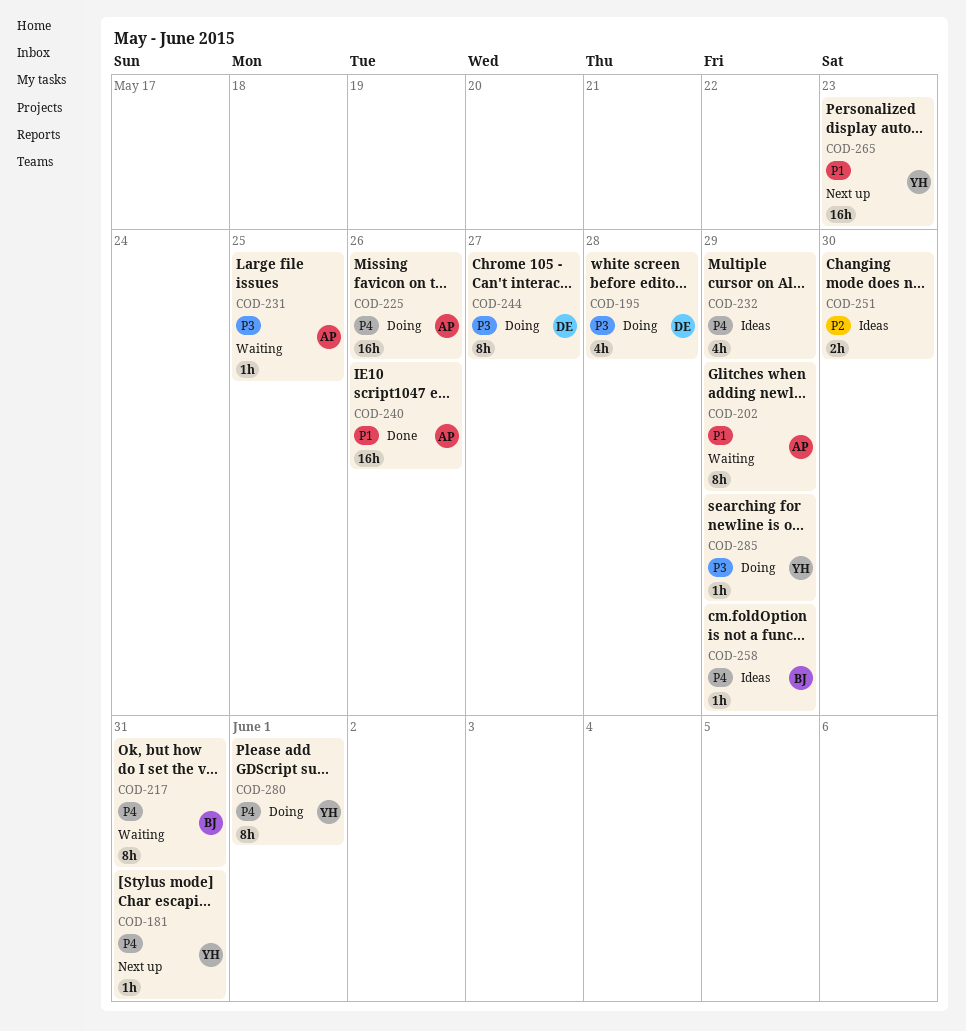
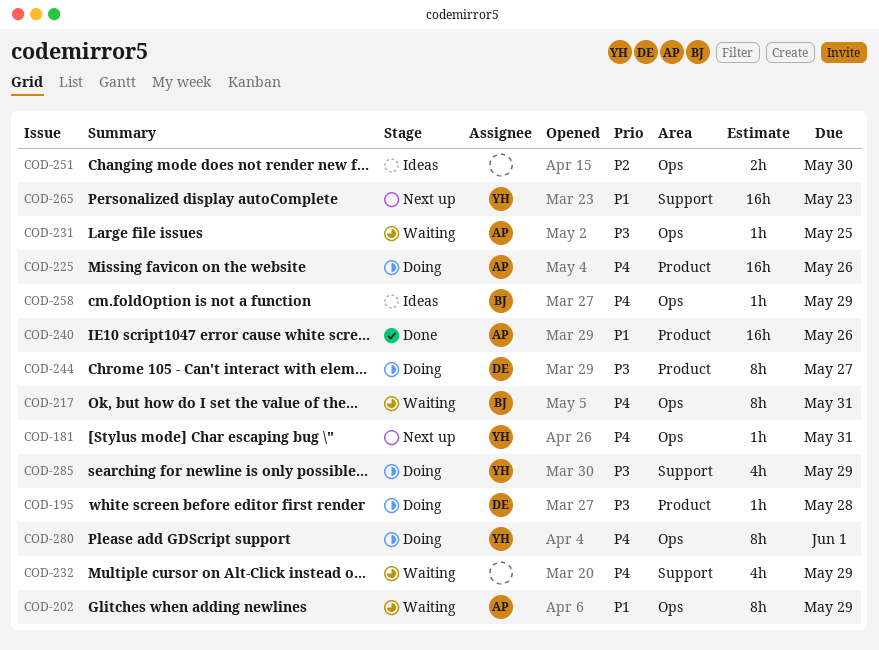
COD-195, estimate: 4h -> 1h
COD-232, status: Ideas -> Waiting
COD-285, estimate: 1h -> 4h

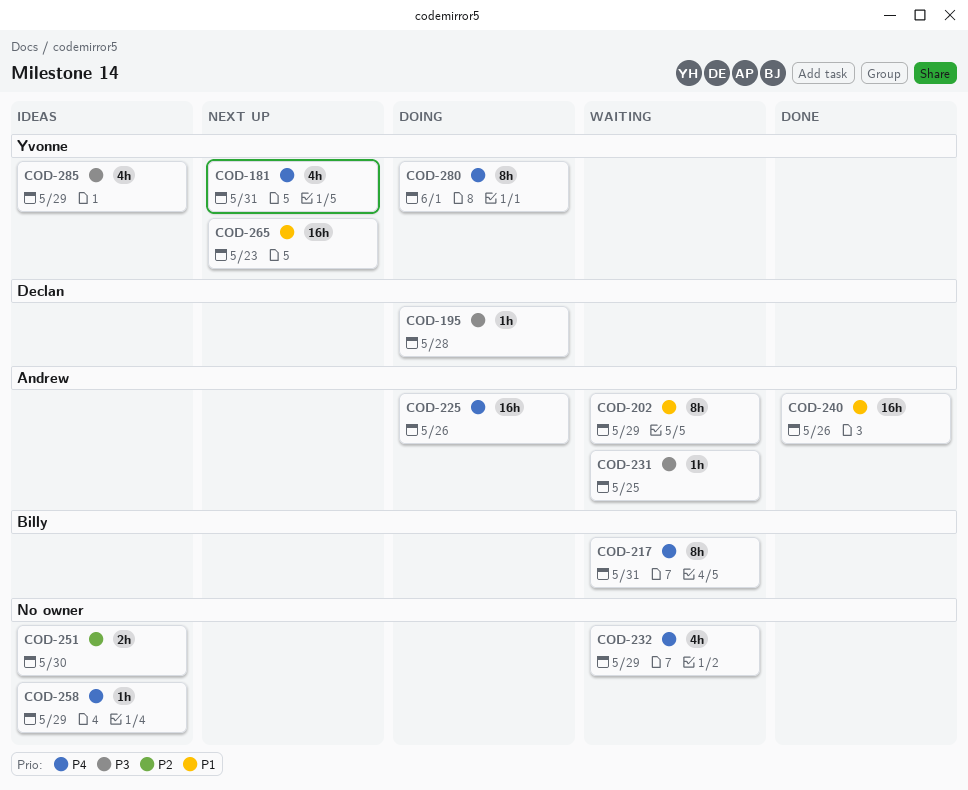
COD-181, estimate: 1h -> 4h
COD-244: present -> none
COD-258, owner: Billy -> none
COD-285, status: Doing -> Ideas

